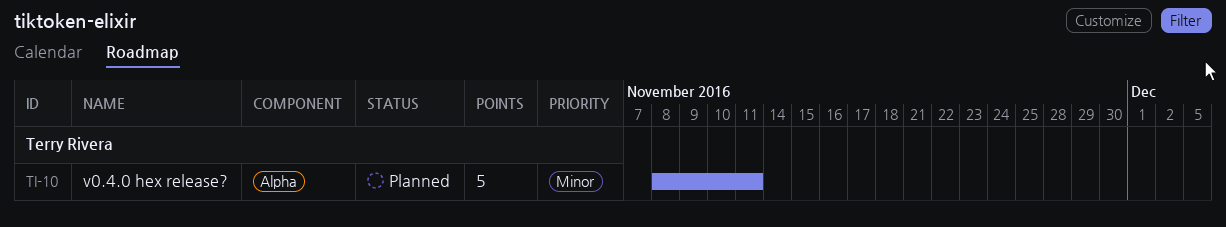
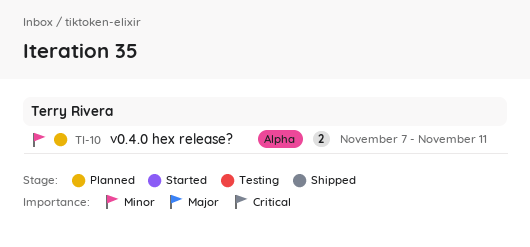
TI-10, estimate: 5 -> 2
TI-10, start: Nov 8 -> Nov 7

